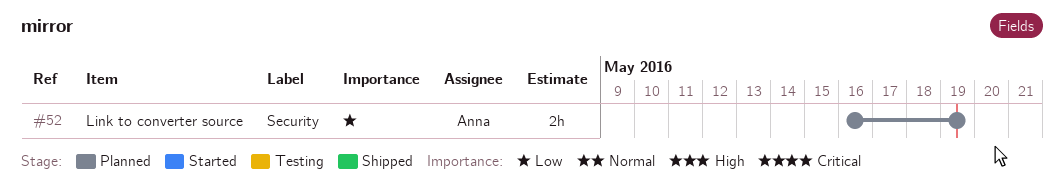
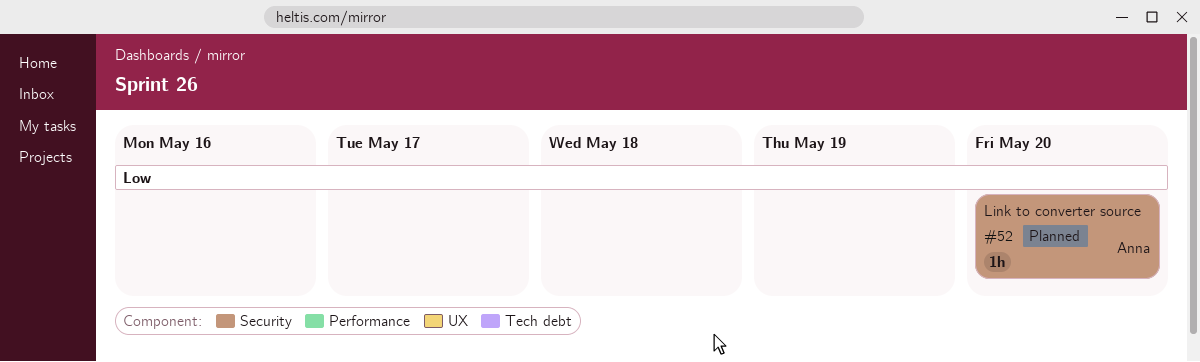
#52, estimate: 2h -> 1h
#52, due: May 19 -> May 20

